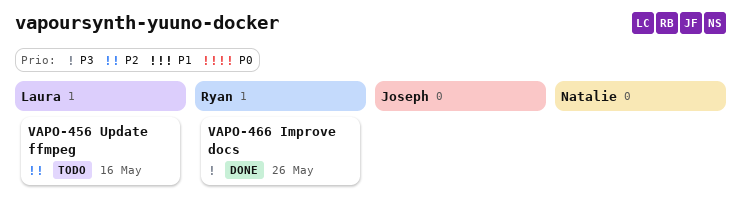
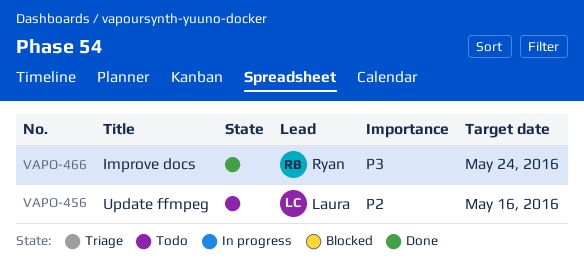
VAPO-466, due: May 26 -> May 24

